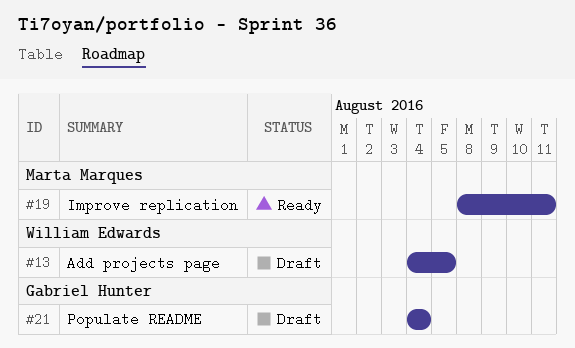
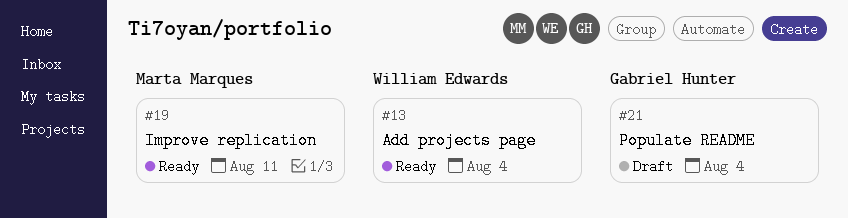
#13, status: Draft -> Ready
#13, due: Aug 5 -> Aug 4

